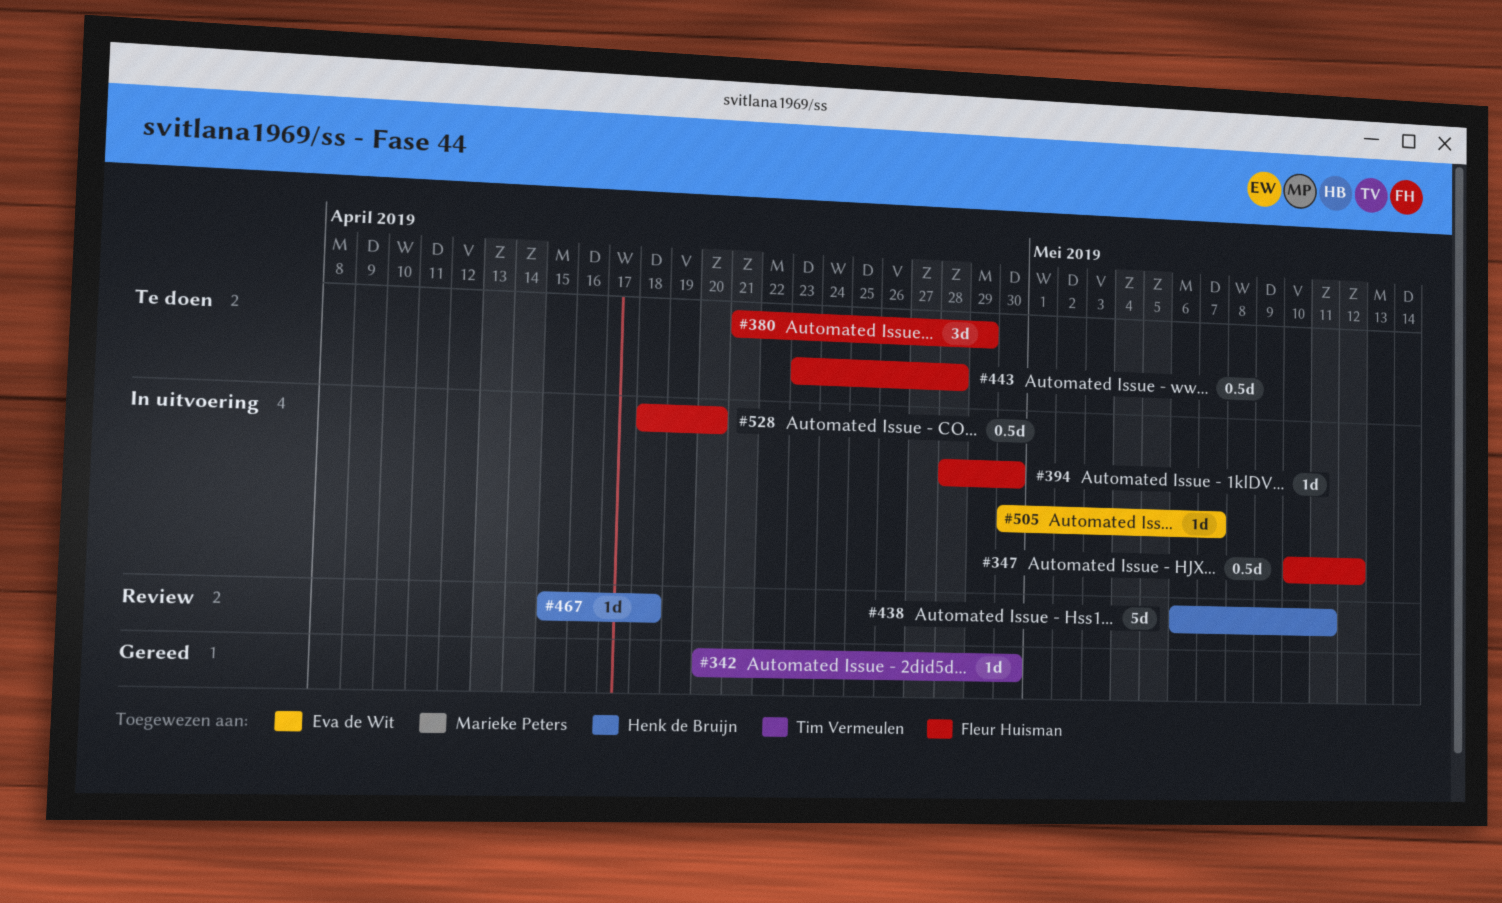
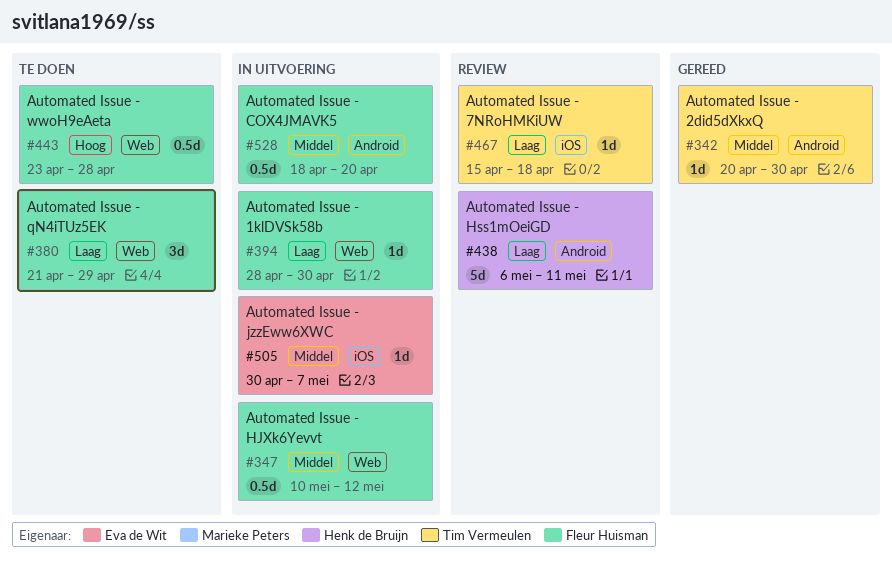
#467, owner: Henk de Bruijn -> Tim Vermeulen

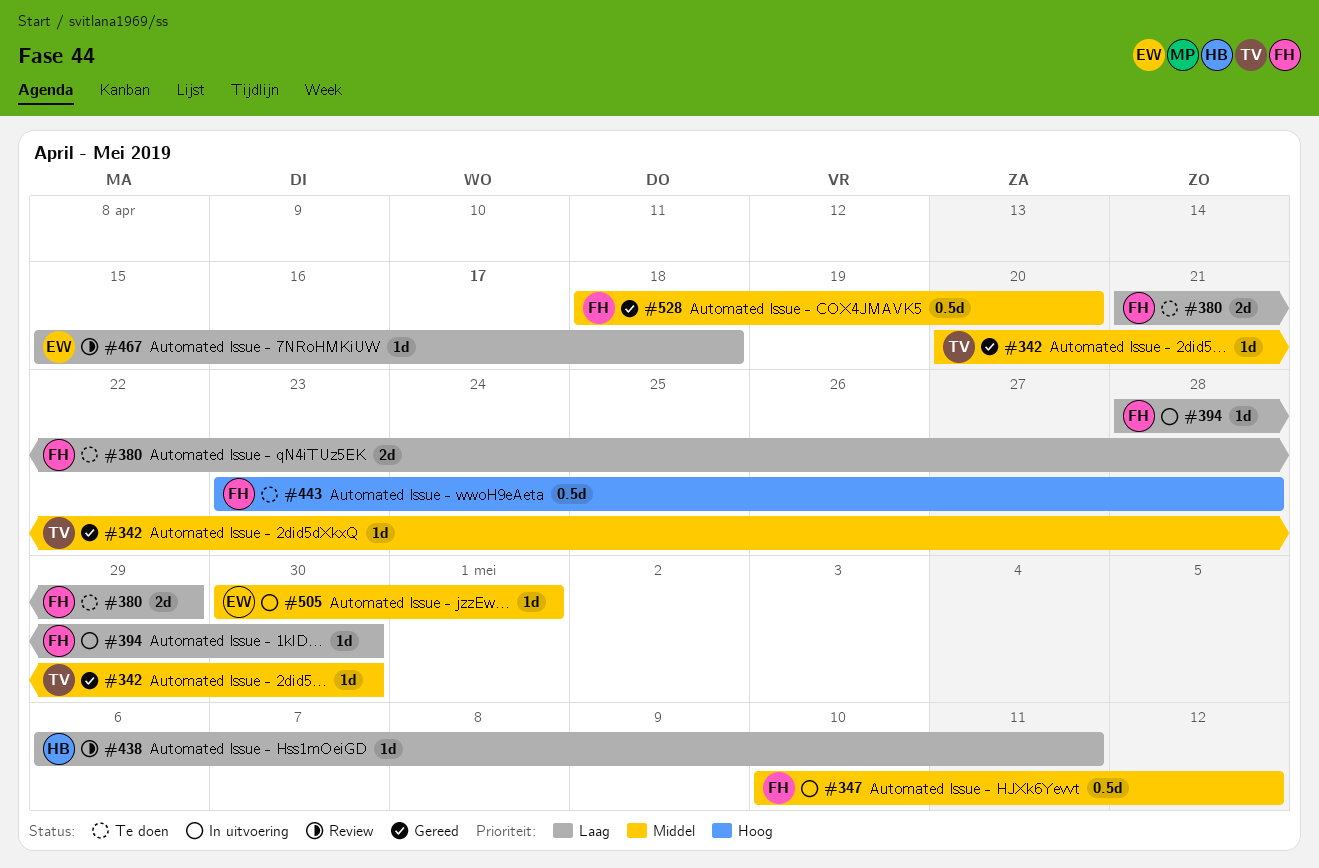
#380, estimate: 3d -> 2d
#438, estimate: 5d -> 1d
#467, owner: Tim Vermeulen -> Eva de Wit
#505, due: May 7 -> May 1
#528, status: In uitvoering -> Gereed

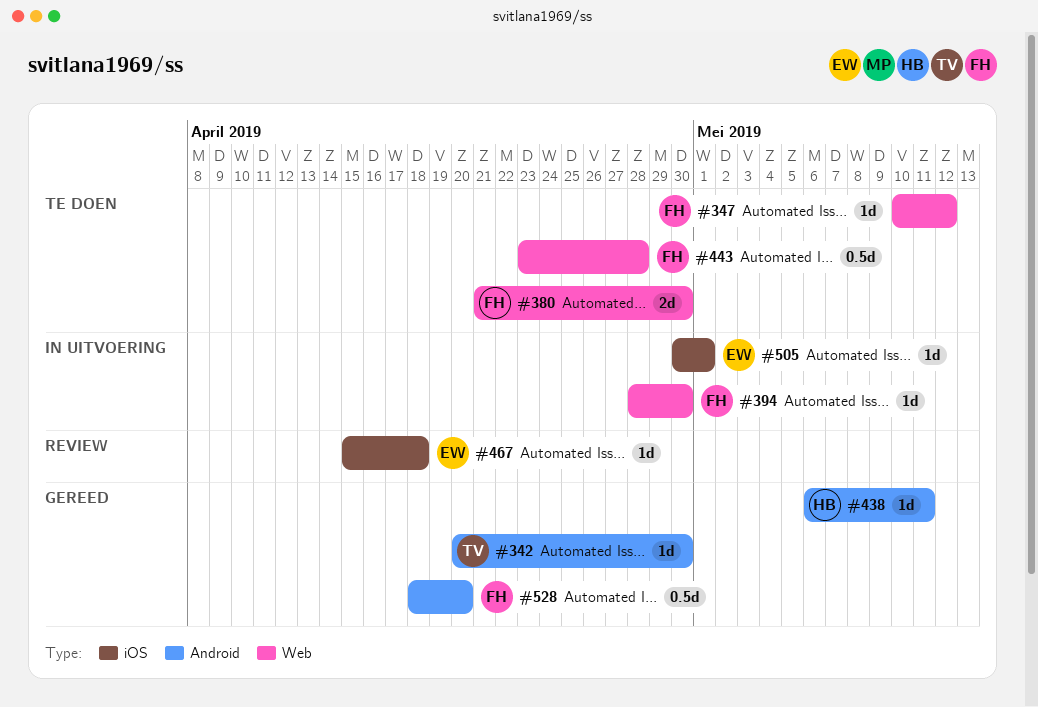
#347, status: In uitvoering -> Te doen
#347, estimate: 0.5d -> 1d
#380, due: Apr 29 -> Apr 30
#438, status: Review -> Gereed

